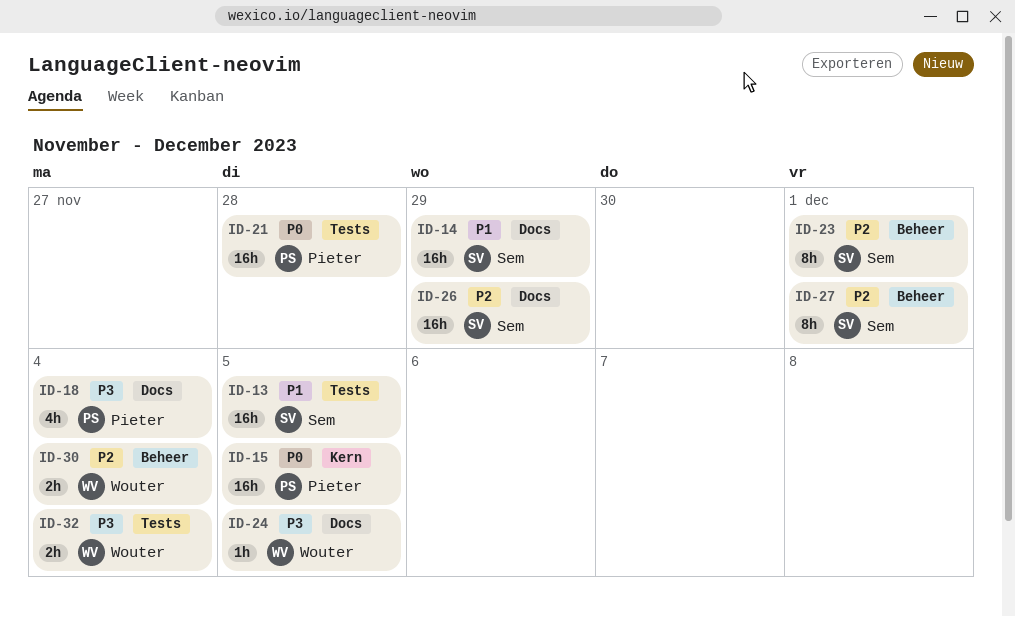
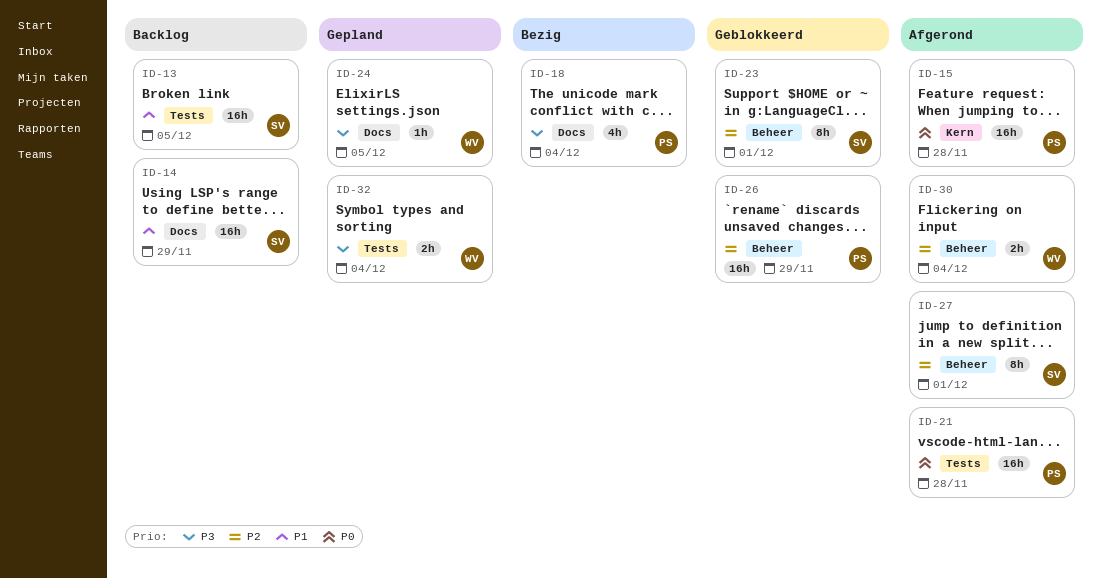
ID-15, due: Dec 5 -> Nov 28
ID-26, owner: Sem -> Pieter
ID-26, label: Docs -> Beheer

